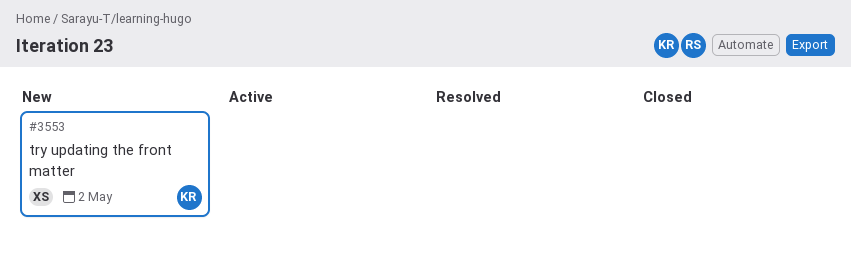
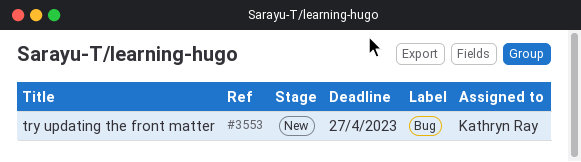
#3553, due: May 2 -> Apr 27

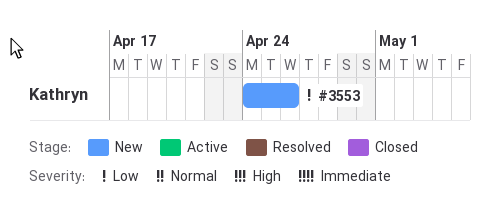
#3553, due: Apr 27 -> Apr 26

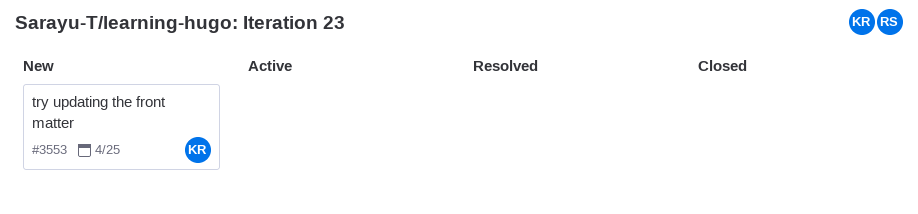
#3553, due: Apr 26 -> Apr 25

